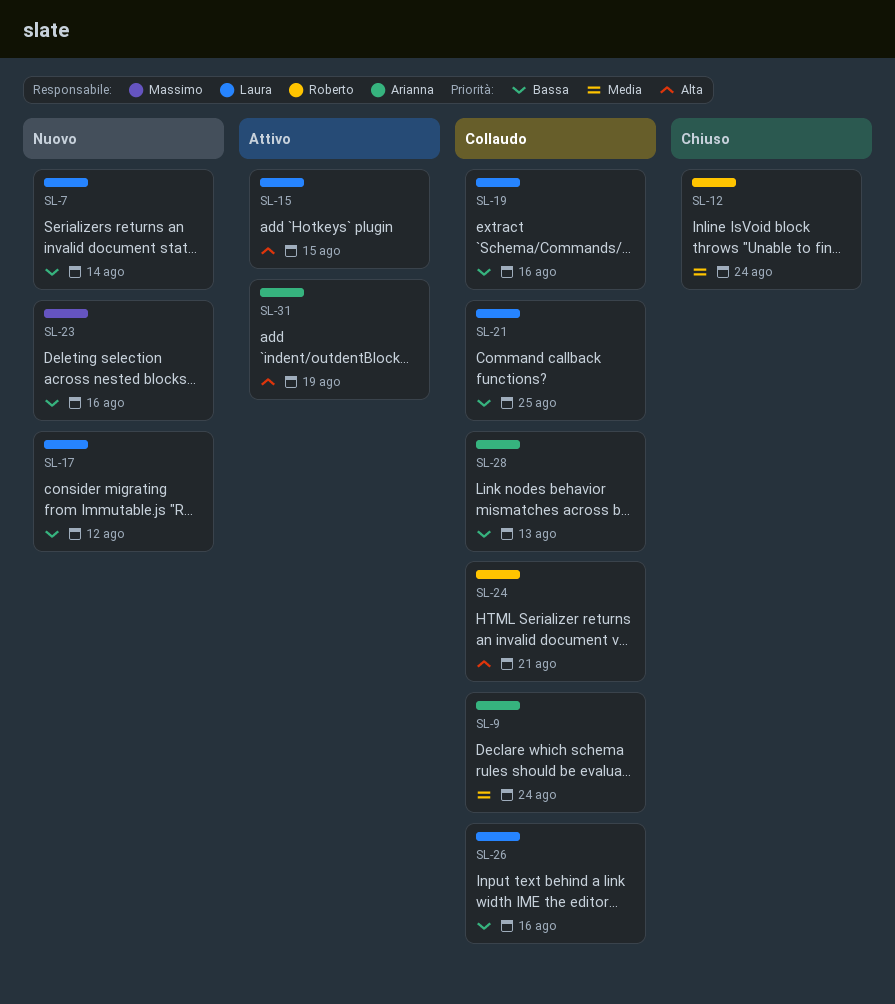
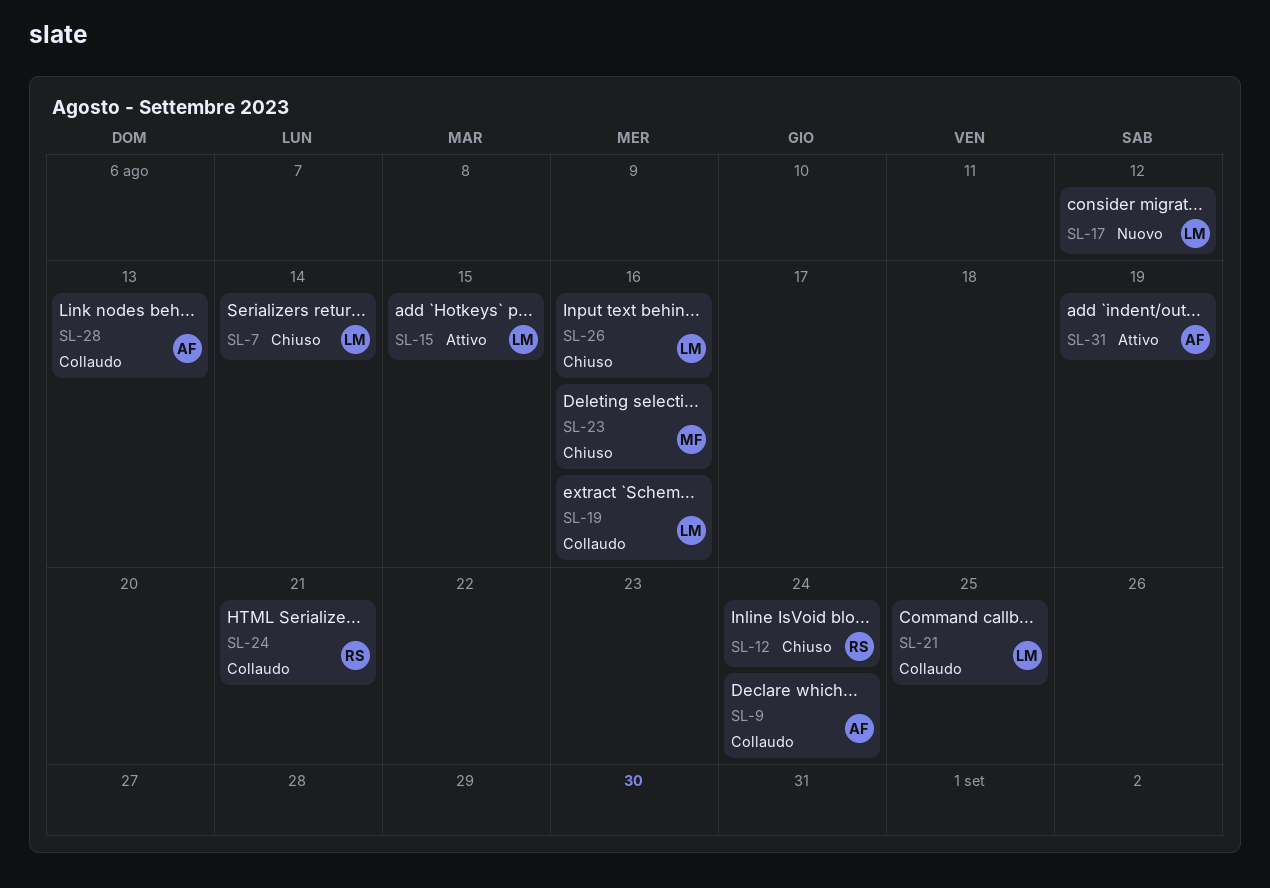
SL-7, status: Nuovo -> Chiuso
SL-23, status: Nuovo -> Chiuso
SL-26, status: Collaudo -> Chiuso

